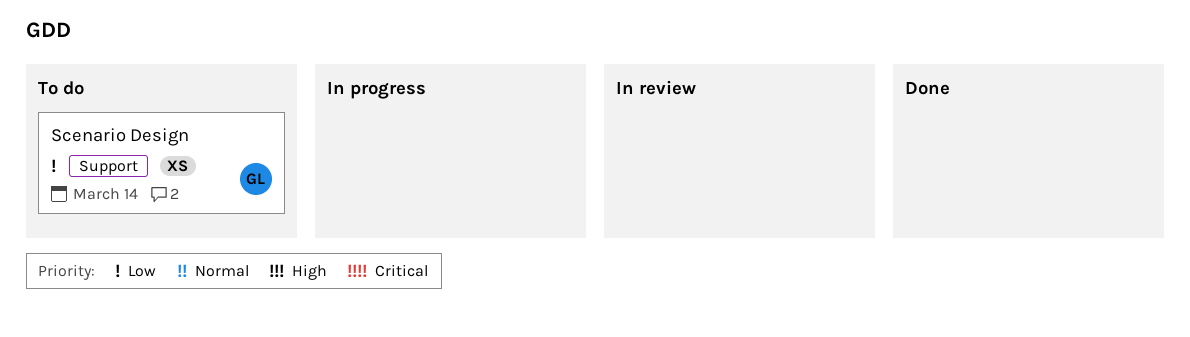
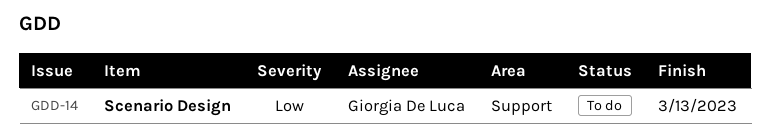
Scenario Design, due: Mar 14 -> Mar 13

